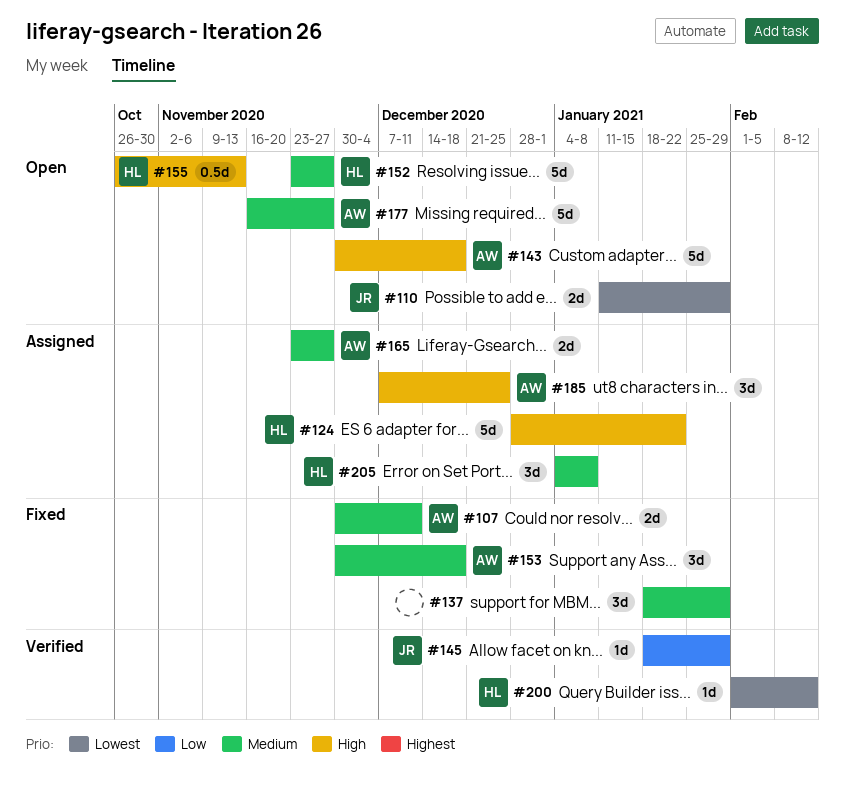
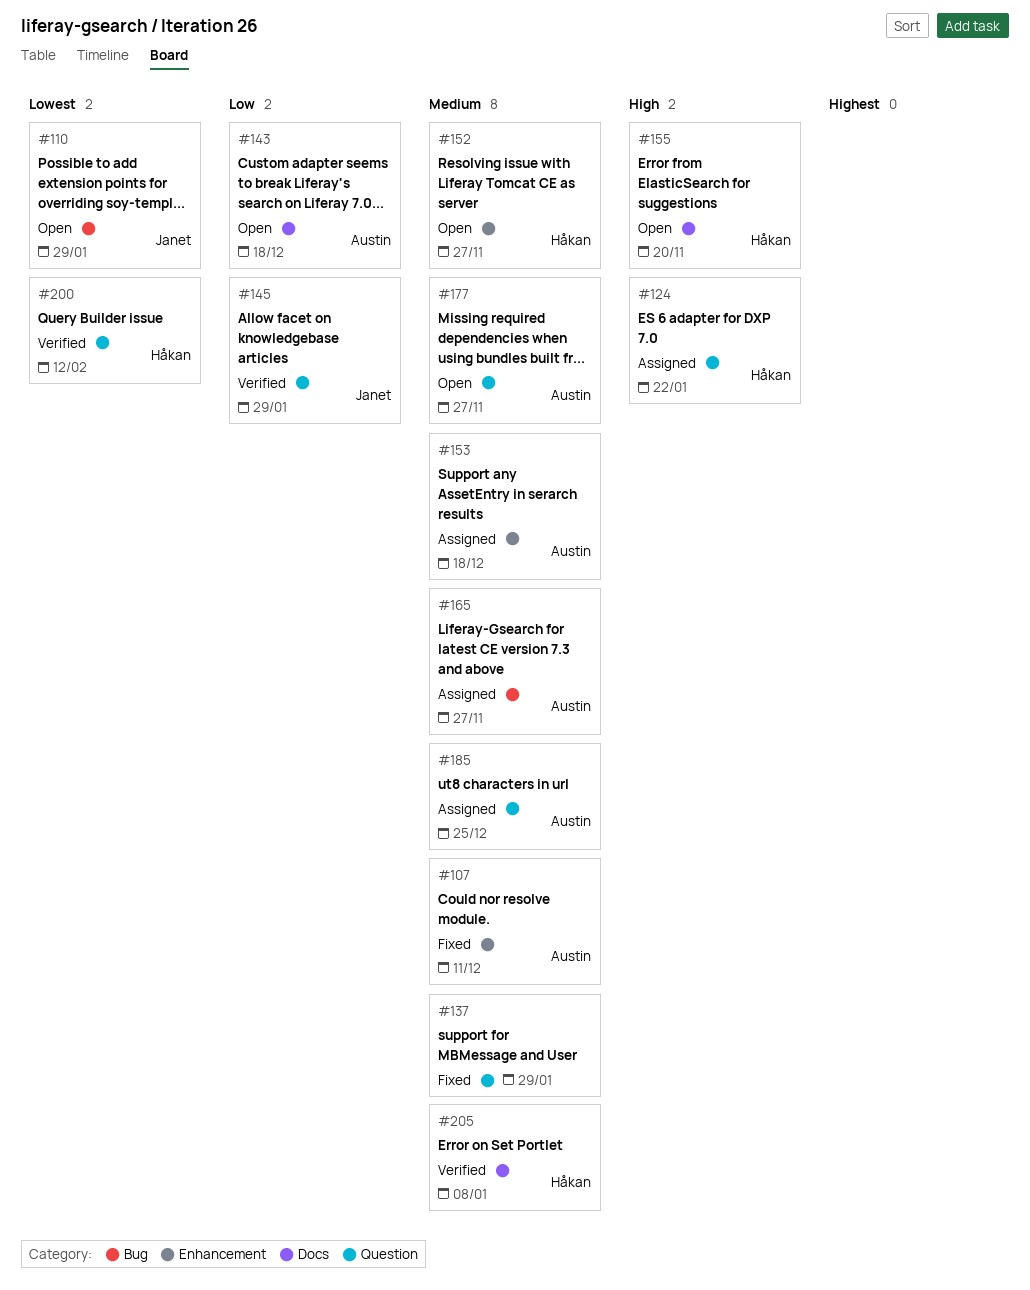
#143, priority: High -> Low
#153, status: Fixed -> Assigned
#155, due: Nov 13 -> Nov 20
#185, priority: High -> Medium
#205, status: Assigned -> Verified

